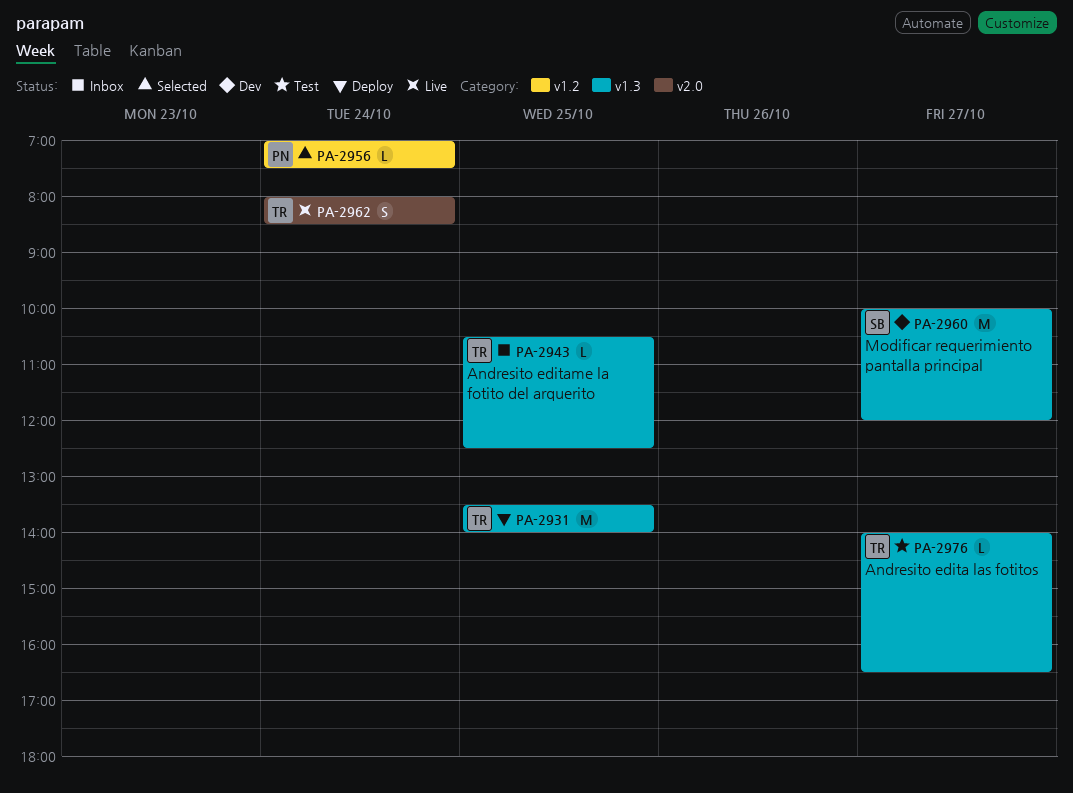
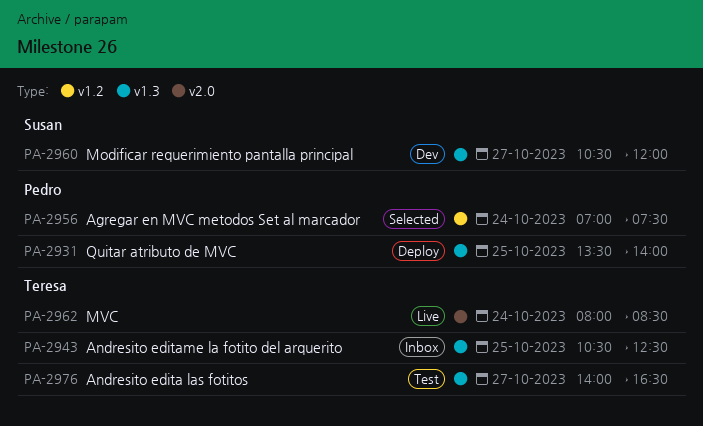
PA-2931, owner: Teresa -> Pedro
PA-2960, begins: 10:00 -> 10:30

